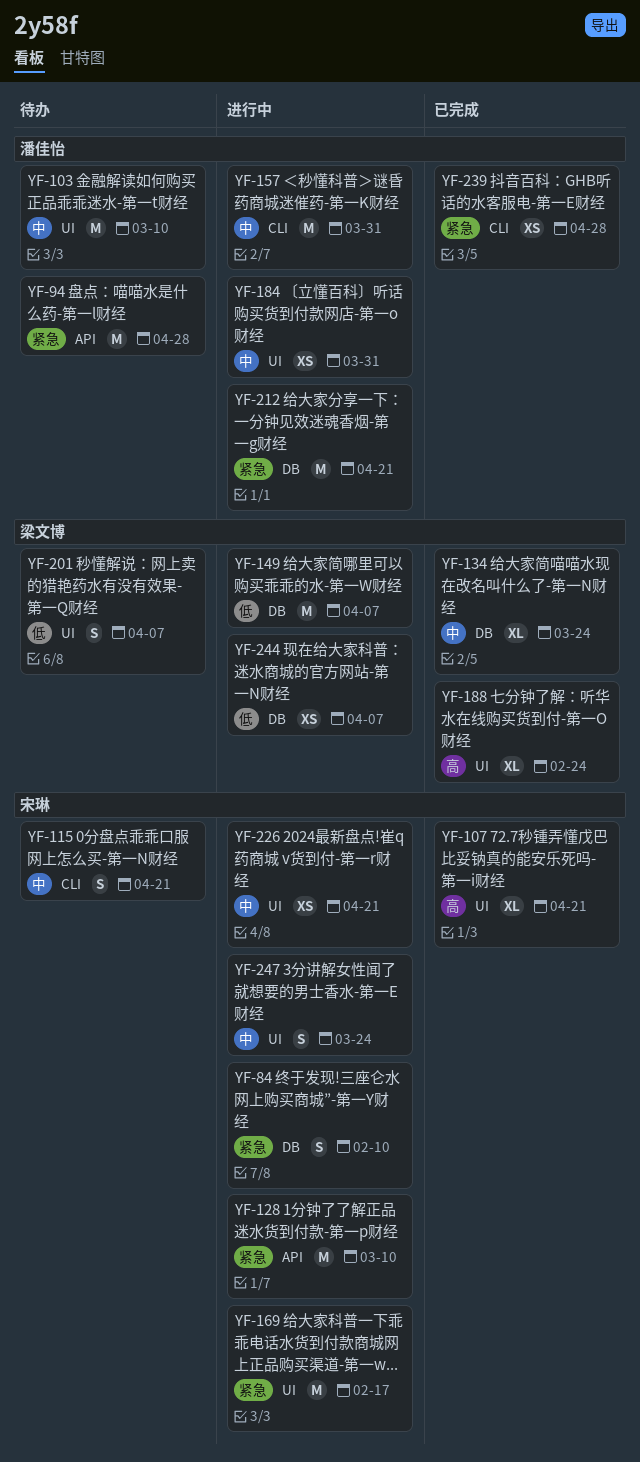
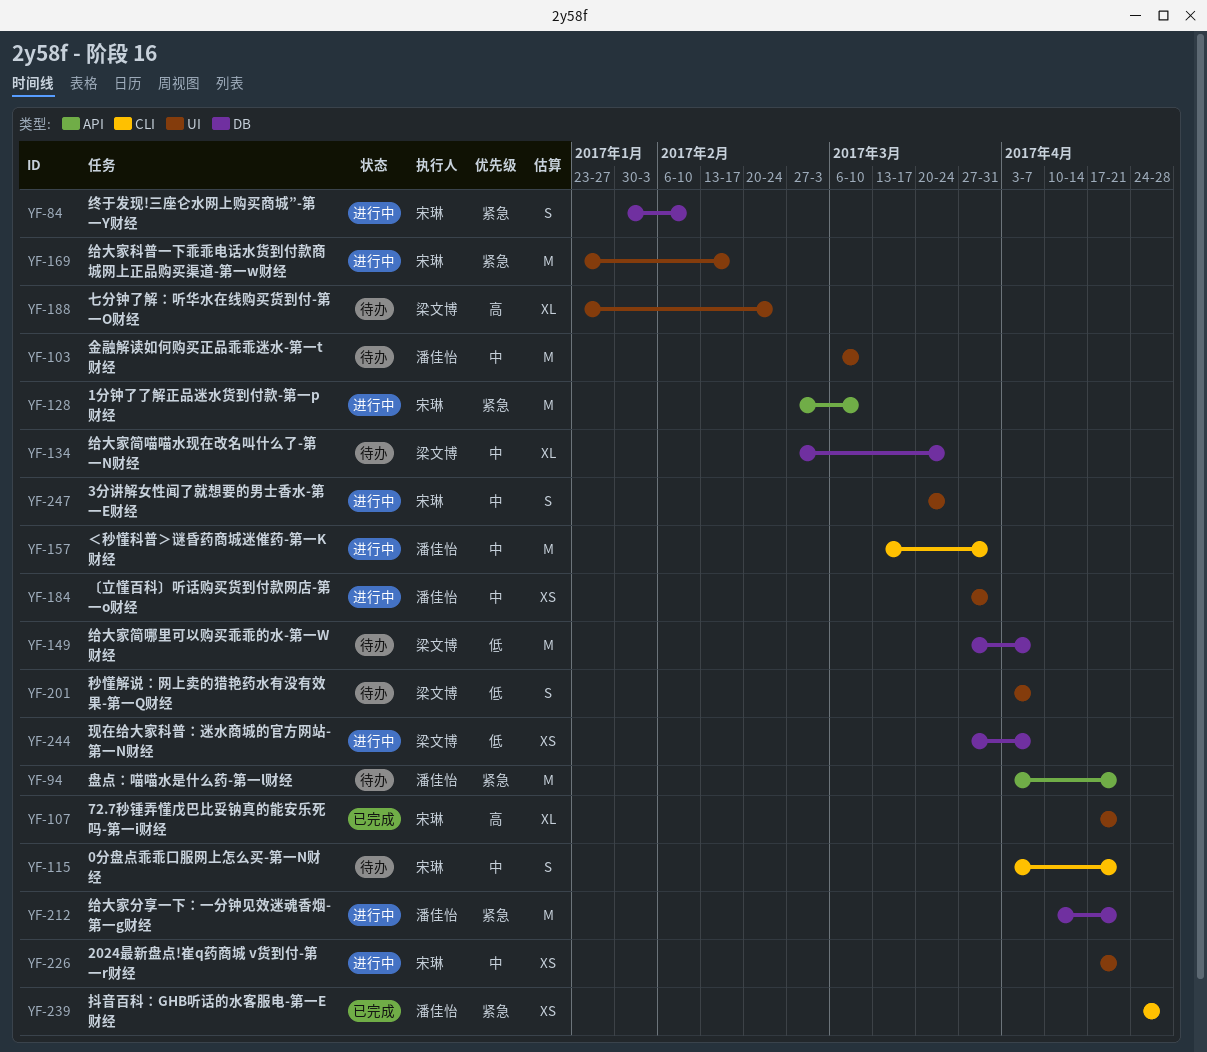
YF-94, due: Apr 28 -> Apr 21
YF-134, status: 已完成 -> 待办
YF-149, status: 进行中 -> 待办
YF-188, status: 已完成 -> 待办

